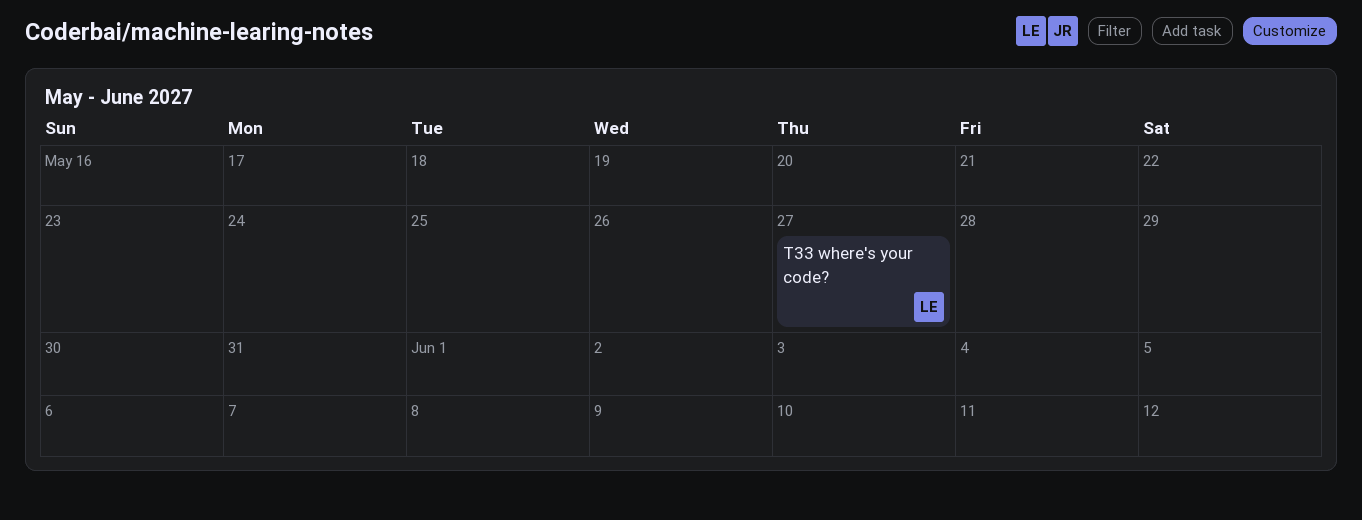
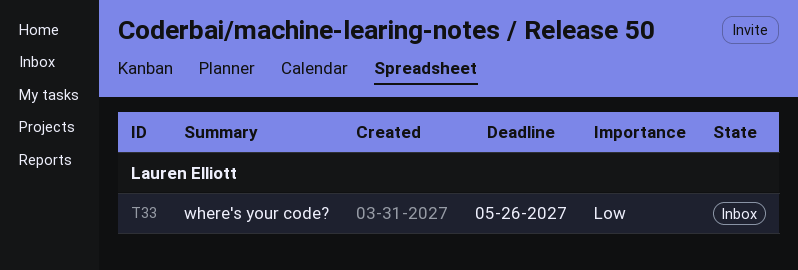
T33, due: May 27 -> May 26

